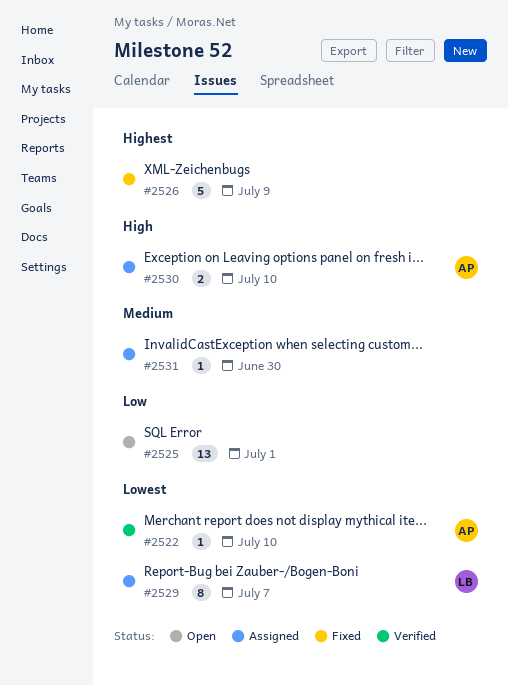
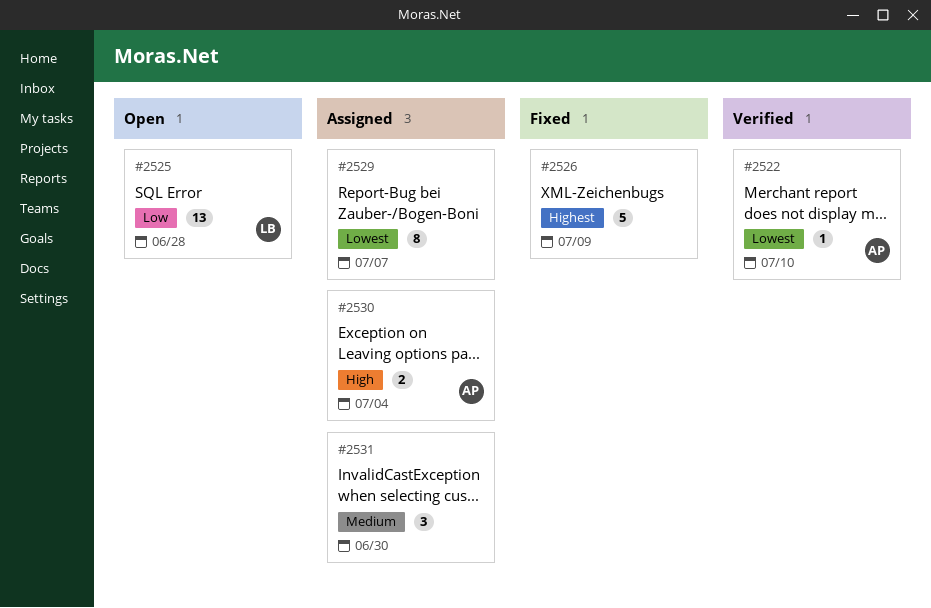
#2525, owner: none -> LB
#2525, due: Jul 1 -> Jun 28
#2529, owner: LB -> none
#2530, due: Jul 10 -> Jul 4
#2531, estimate: 1 -> 3

